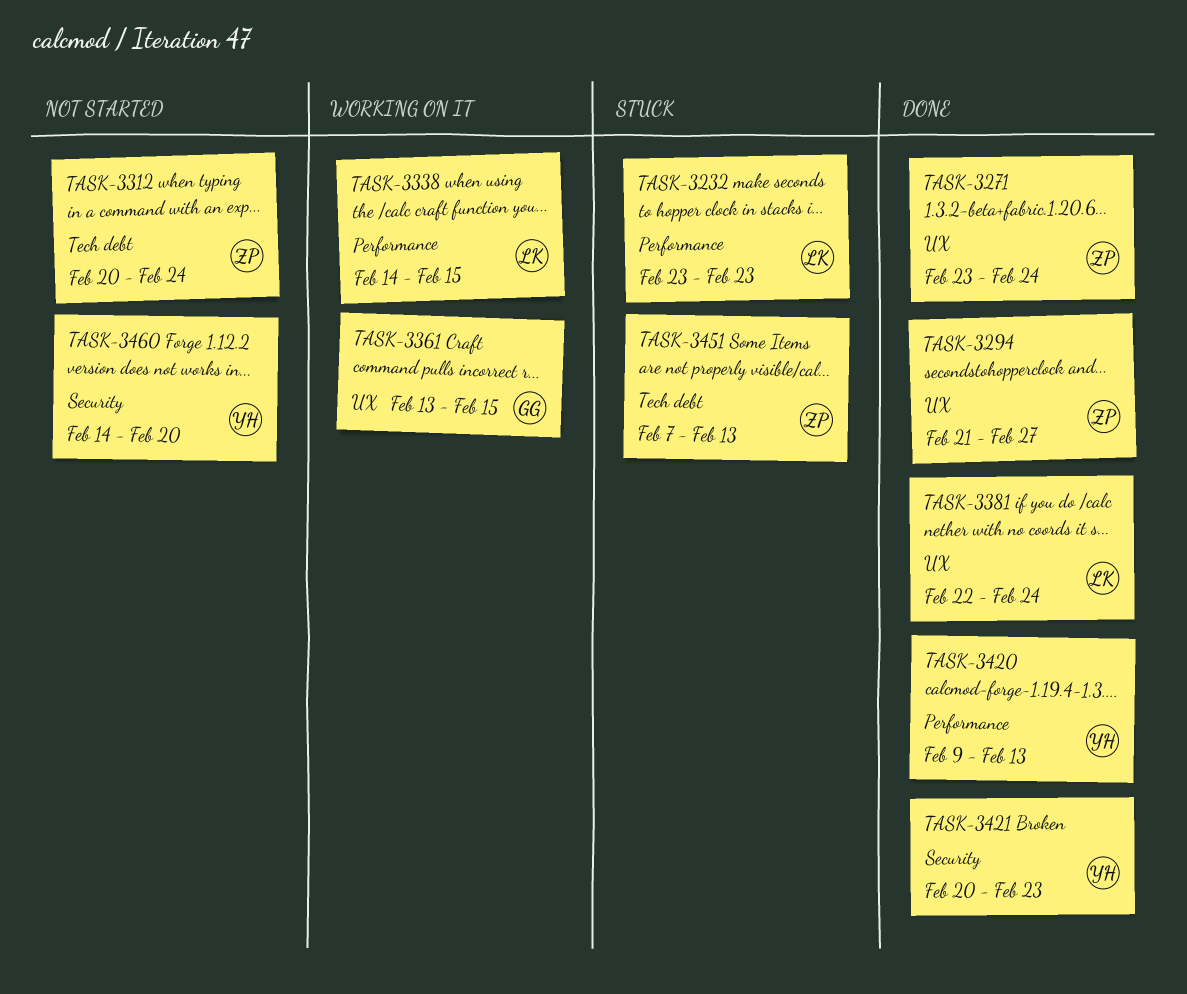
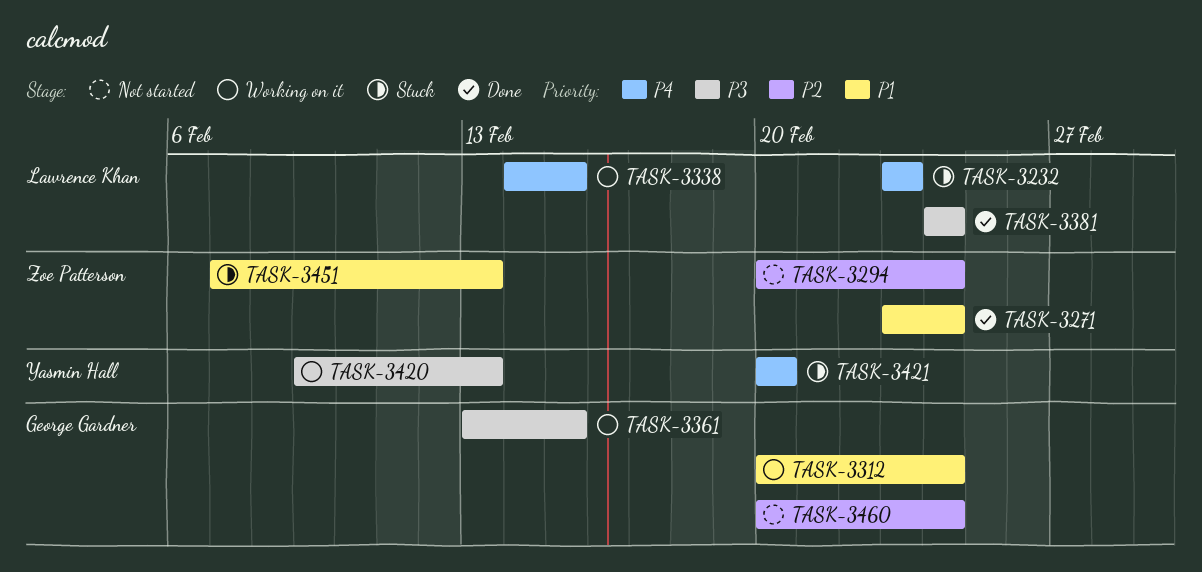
TASK-3294, status: Done -> Not started
TASK-3294, start: Feb 21 -> Feb 20
TASK-3294, due: Feb 27 -> Feb 24
TASK-3312, status: Not started -> Working on it
TASK-3312, owner: Zoe Patterson -> George Gardner
TASK-3381, start: Feb 22 -> Feb 24
TASK-3420, status: Done -> Working on it
TASK-3421, status: Done -> Stuck
TASK-3421, due: Feb 23 -> Feb 20
TASK-3460, owner: Yasmin Hall -> George Gardner
TASK-3460, start: Feb 14 -> Feb 20
TASK-3460, due: Feb 20 -> Feb 24

